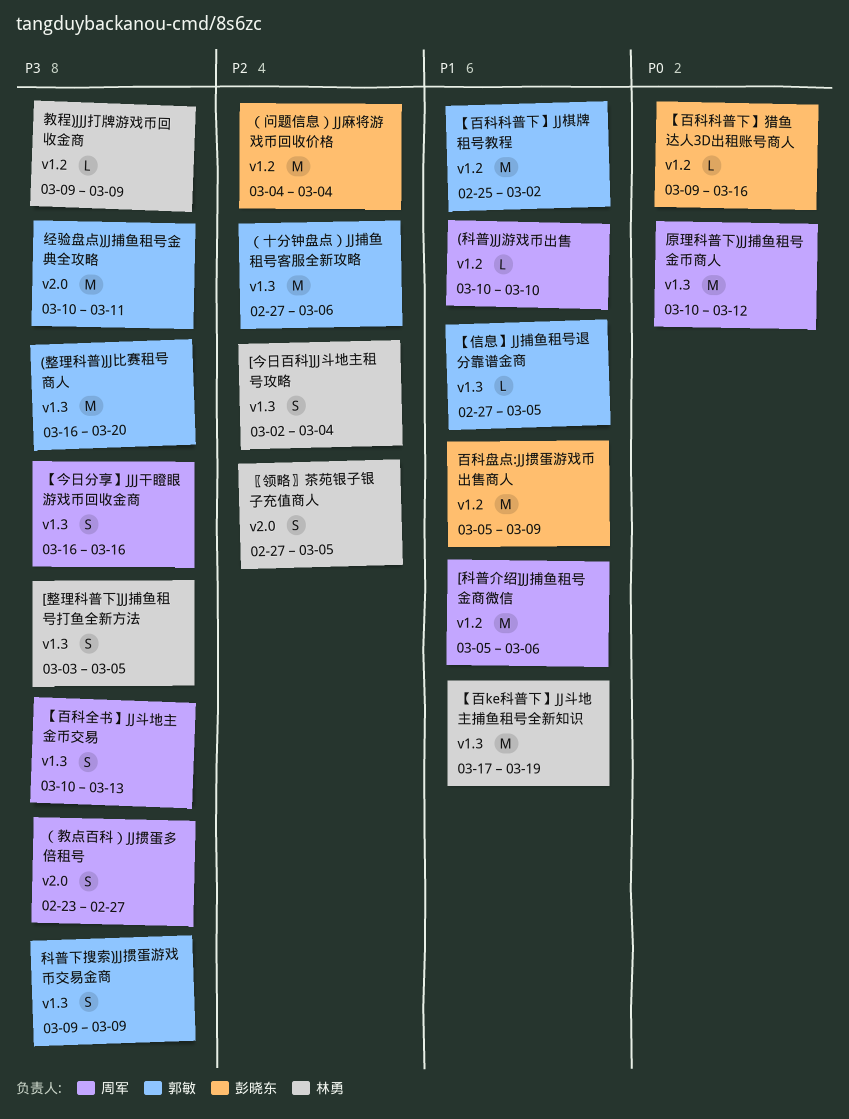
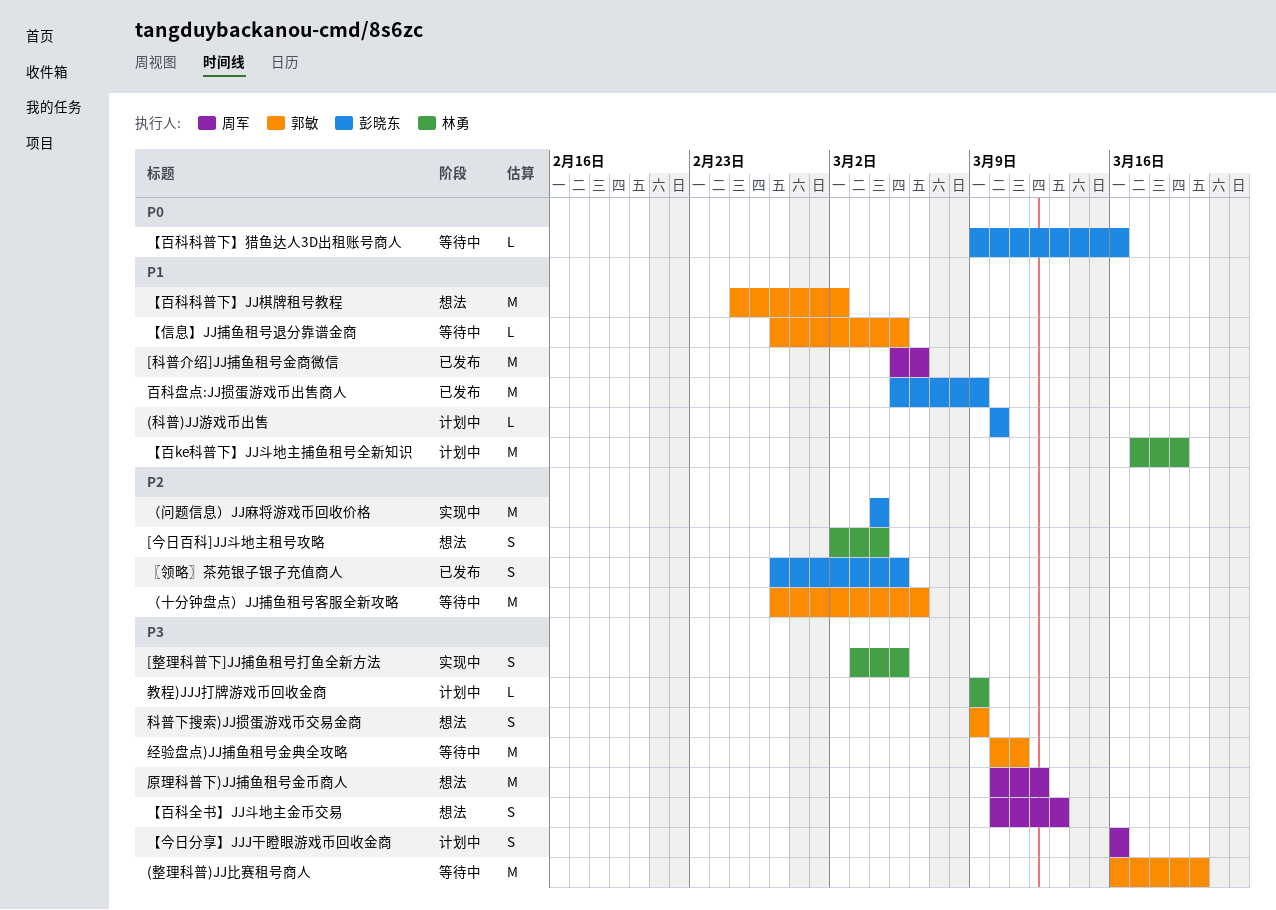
(科普)JJ游戏币出售, owner: 周军 -> 彭晓东
〖领略〗茶苑银子银子充值商人, owner: 林勇 -> 彭晓东
原理科普下)JJ捕鱼租号金币商人, priority: P0 -> P3
（教点百科）JJ掼蛋多倍租号: present -> none

